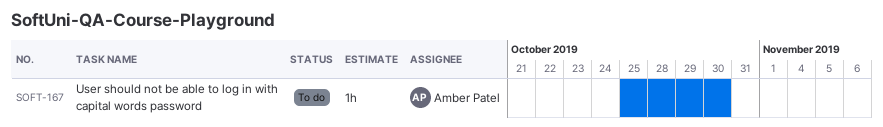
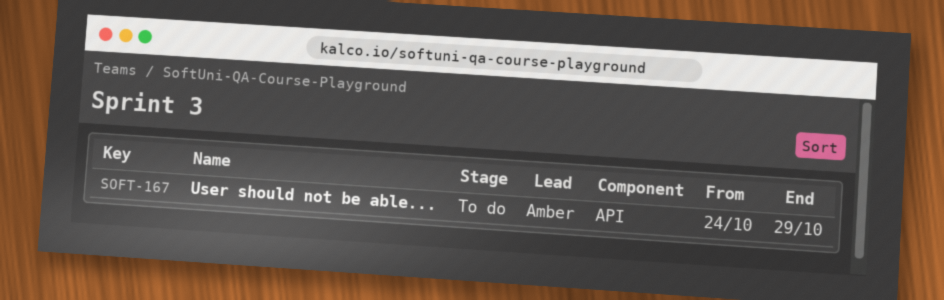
SOFT-167, start: Oct 25 -> Oct 24
SOFT-167, due: Oct 30 -> Oct 29

